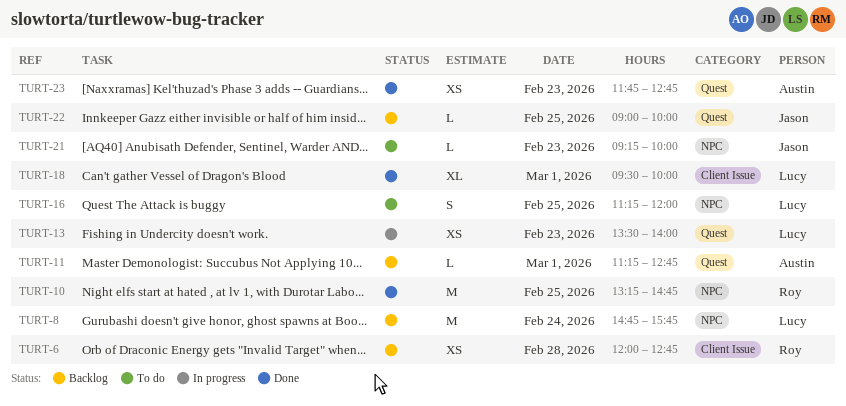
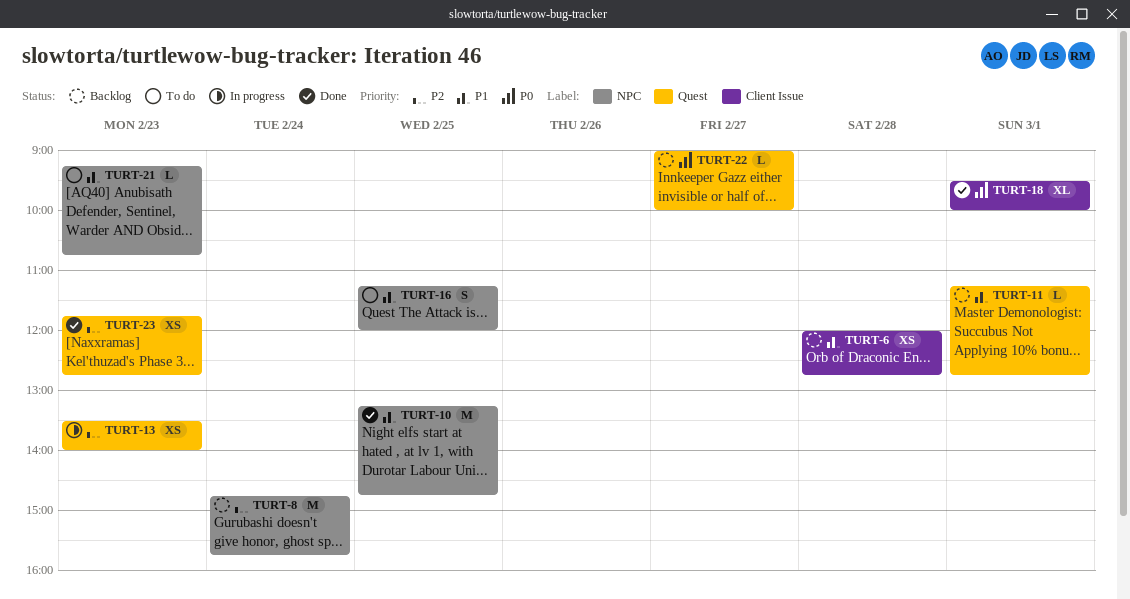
TURT-21, ends: 10:00 -> 10:45
TURT-22, day: Feb 25 -> Feb 27

